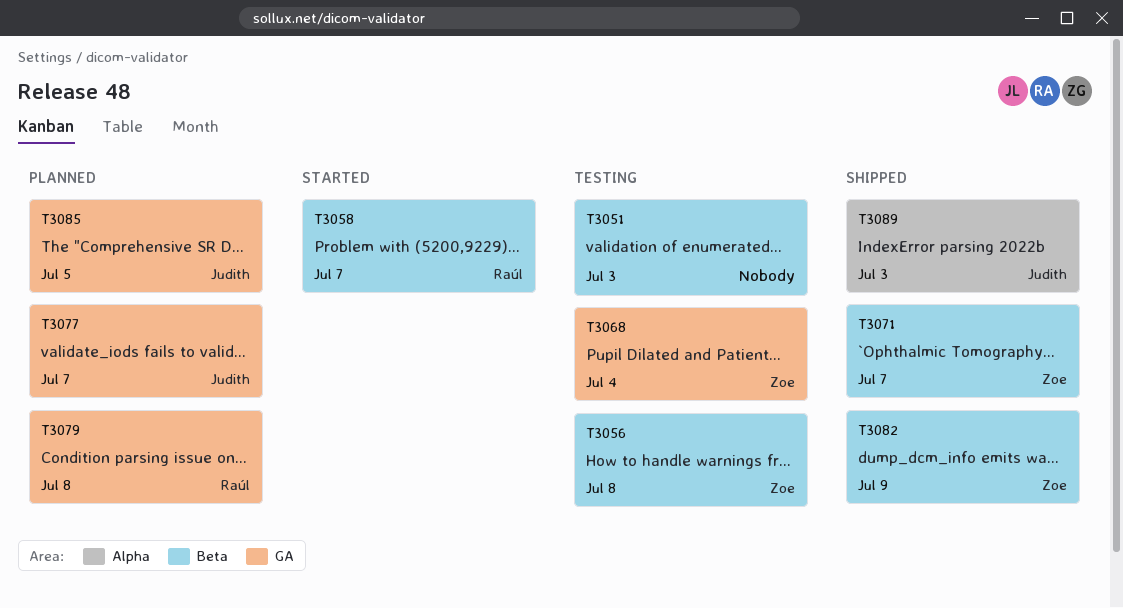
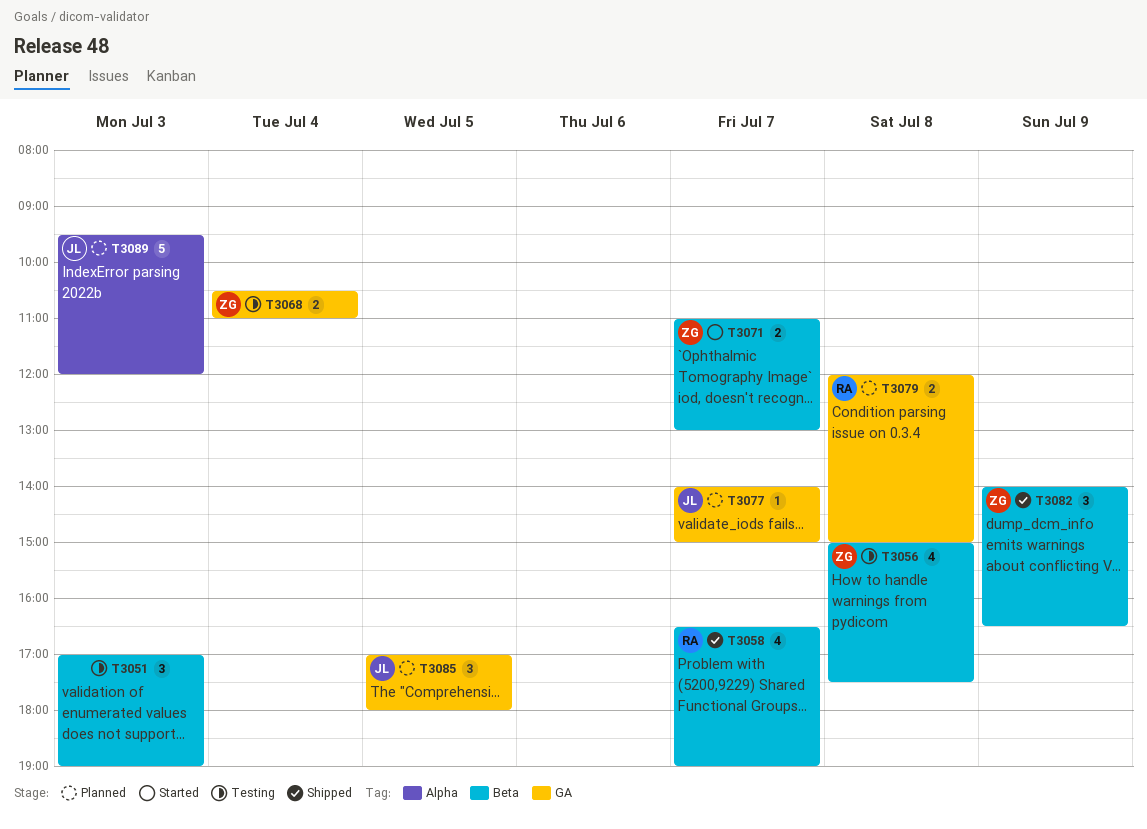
T3058, status: Started -> Shipped
T3071, status: Shipped -> Started
T3089, status: Shipped -> Planned

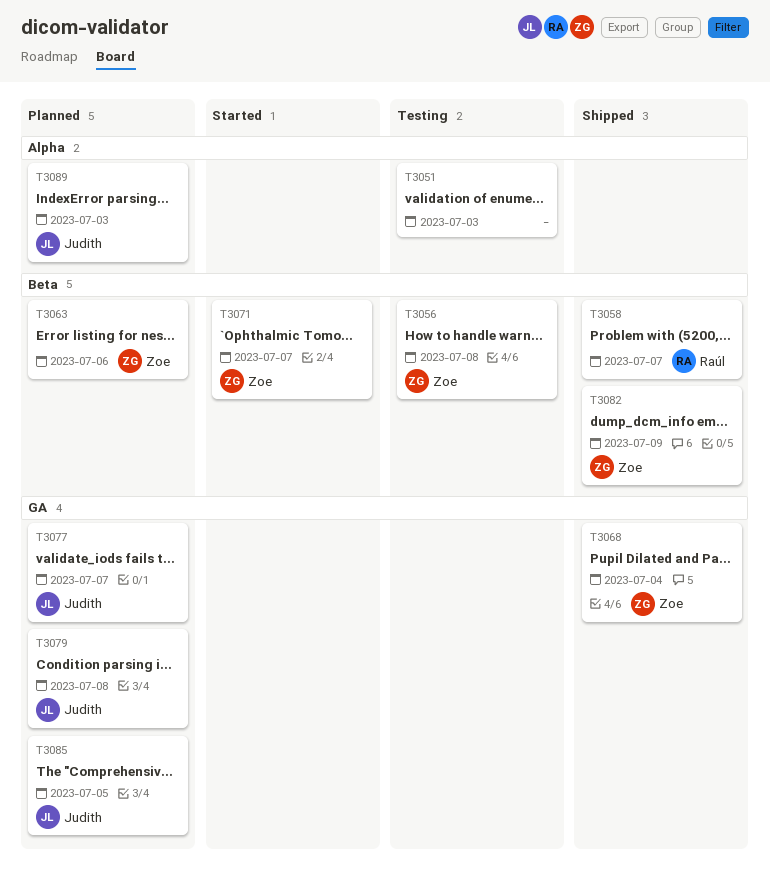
T3051, label: Beta -> Alpha
T3063: none -> present
T3068, status: Testing -> Shipped
T3079, owner: Raúl -> Judith

